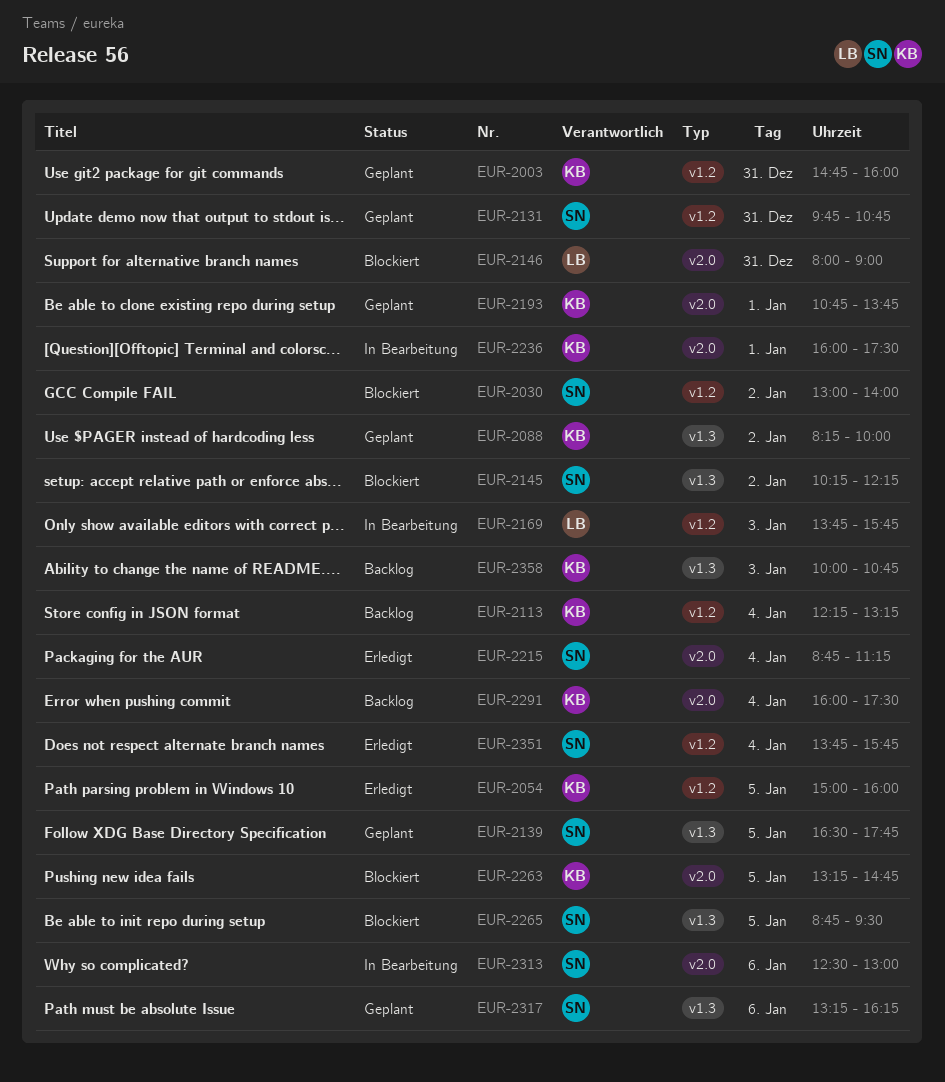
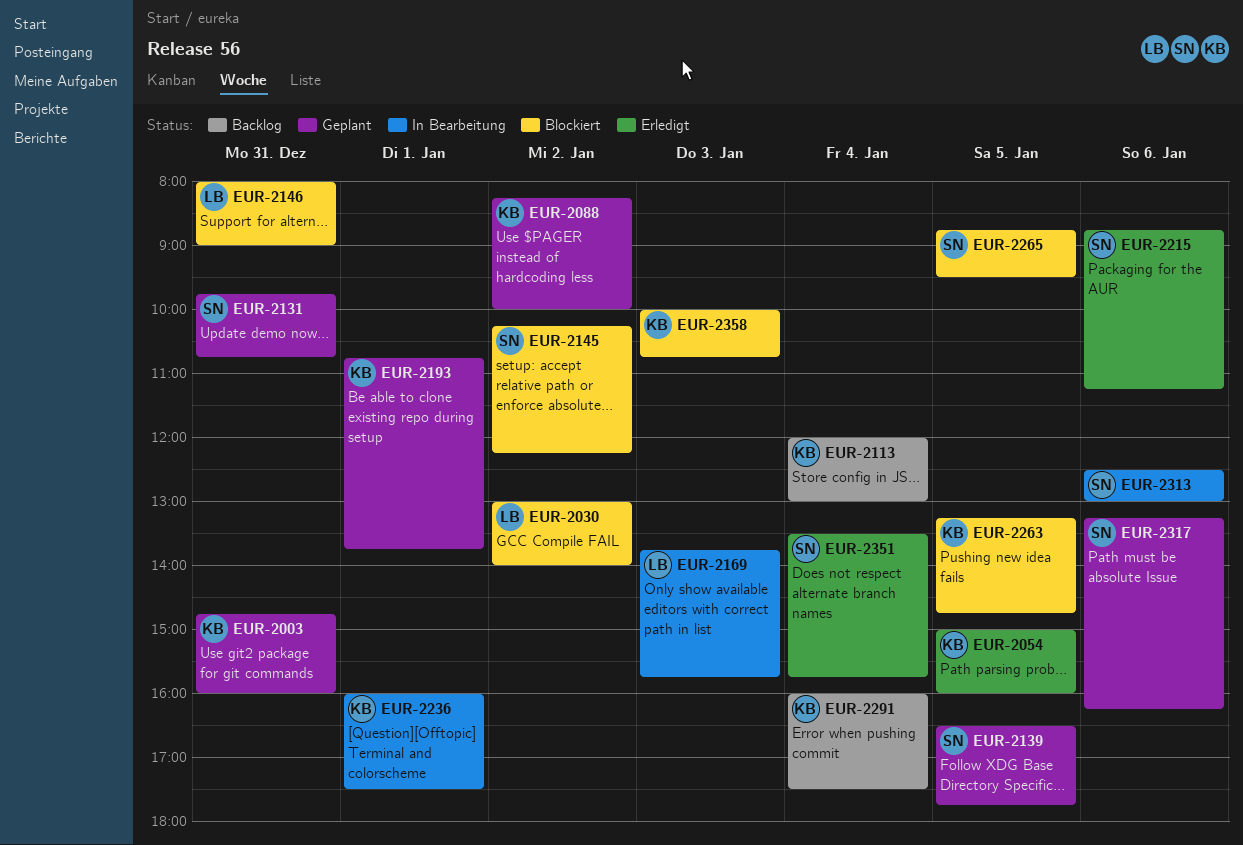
EUR-2030, owner: SN -> LB
EUR-2113, begins: 12:15 -> 12:00
EUR-2113, ends: 13:15 -> 13:00
EUR-2215, day: Jan 4 -> Jan 6
EUR-2351, begins: 13:45 -> 13:30
EUR-2358, status: Backlog -> Blockiert

